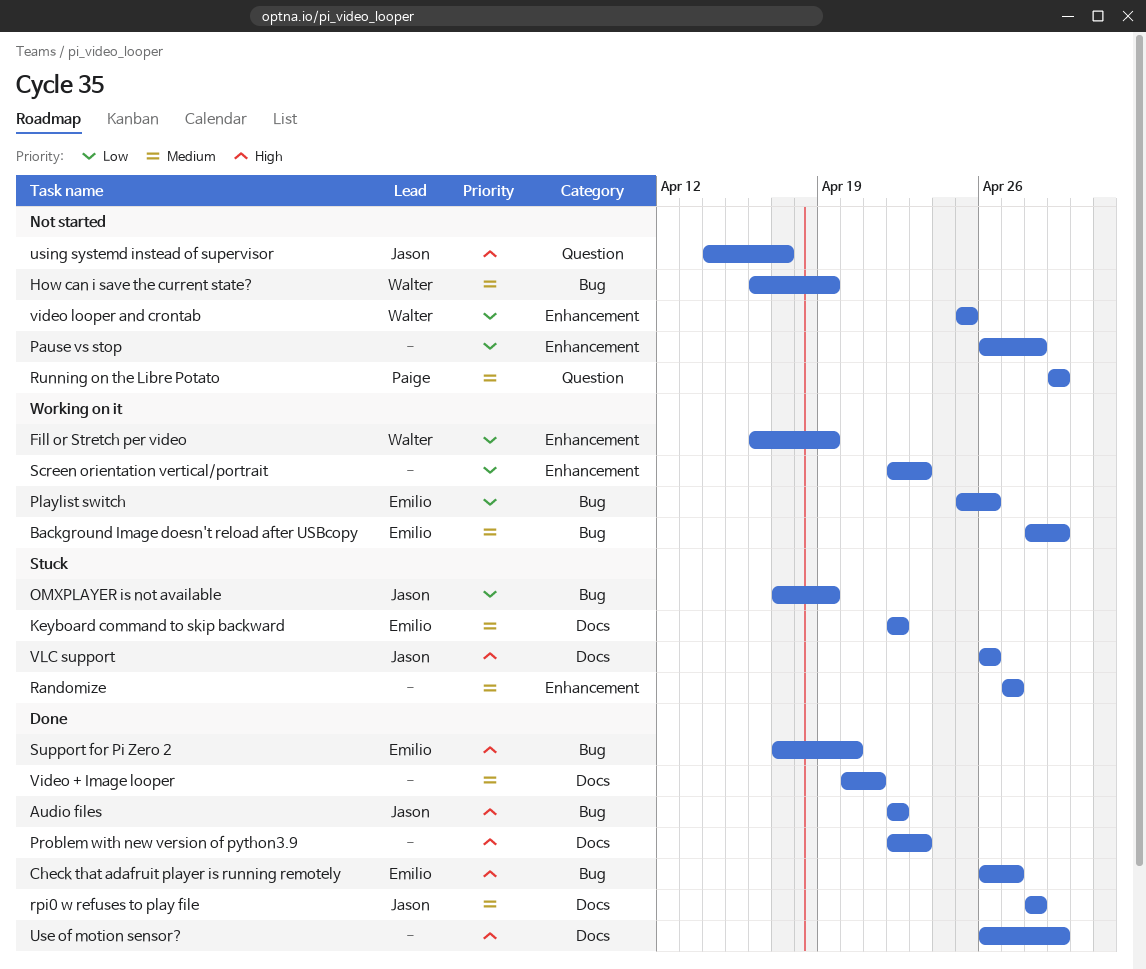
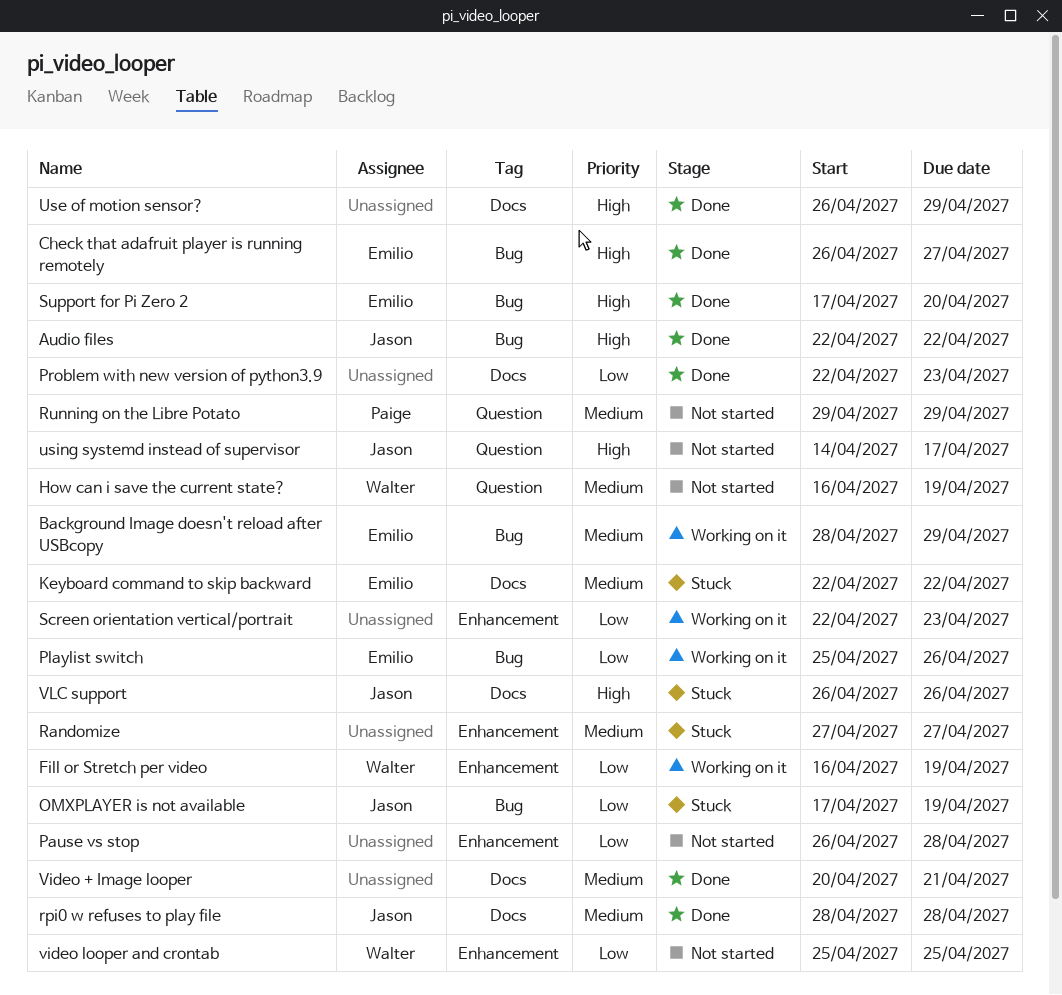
How can i save the current state?, label: Bug -> Question
Problem with new version of python3.9, priority: High -> Low

